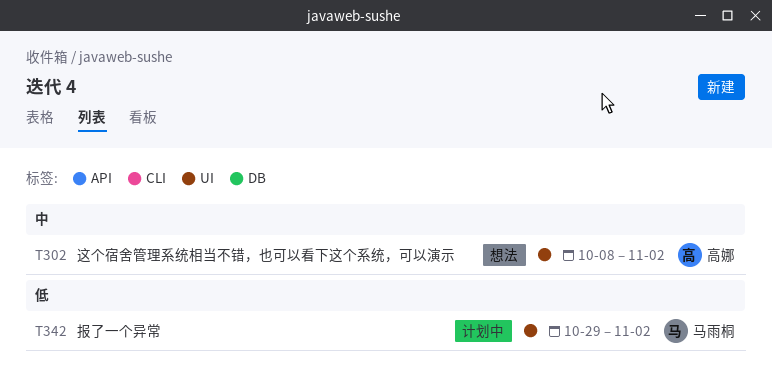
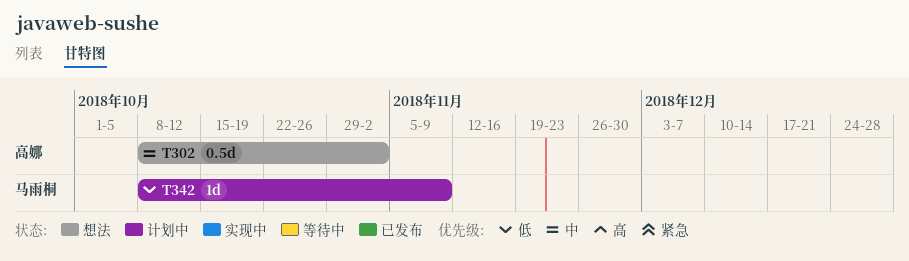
T342, start: Oct 29 -> Oct 8
T342, due: Nov 2 -> Nov 9

